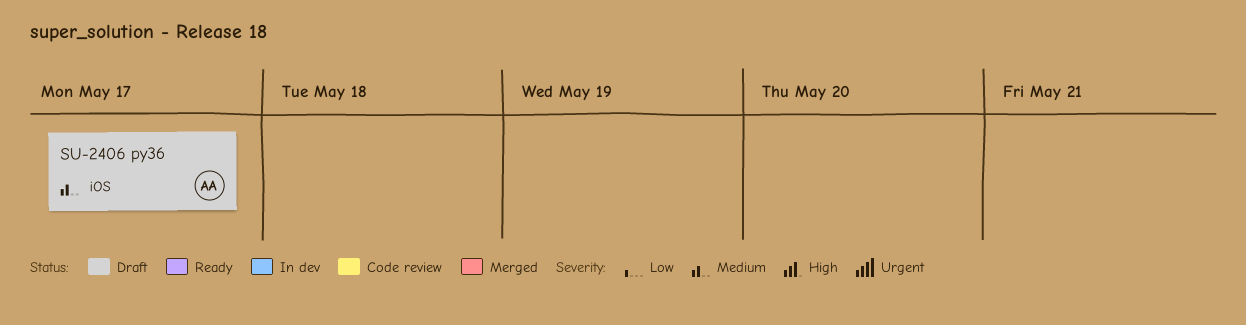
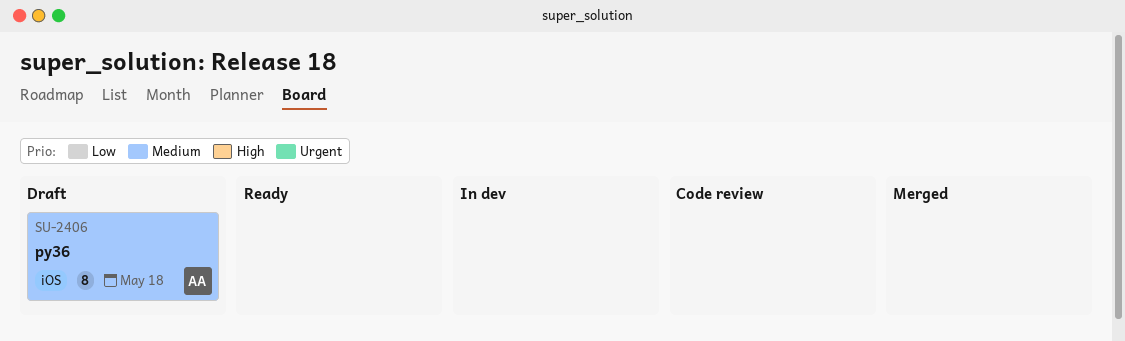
SU-2406, due: May 17 -> May 18

